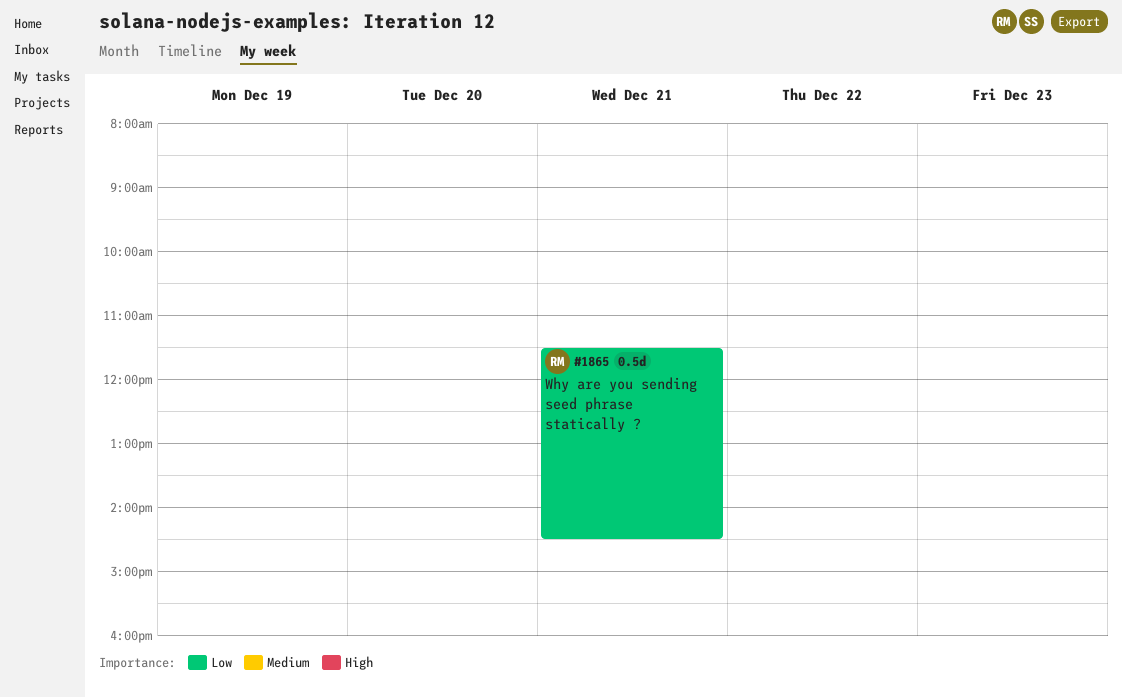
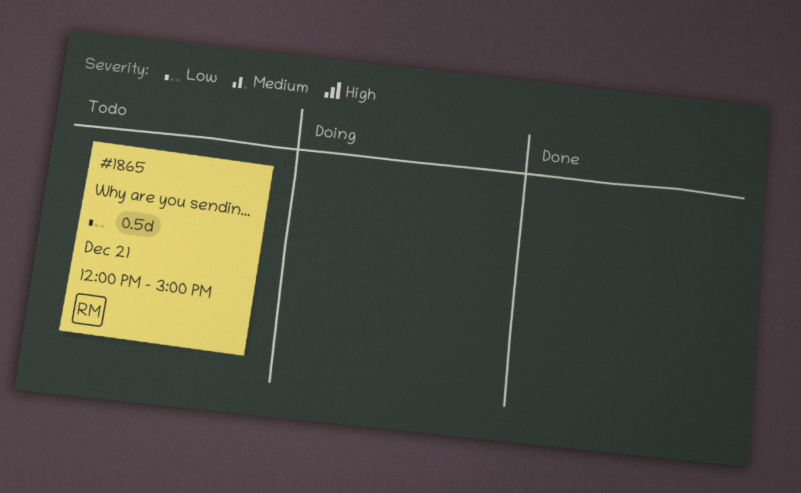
#1865, begins: 11:30 -> 12:00
#1865, ends: 14:30 -> 15:00

